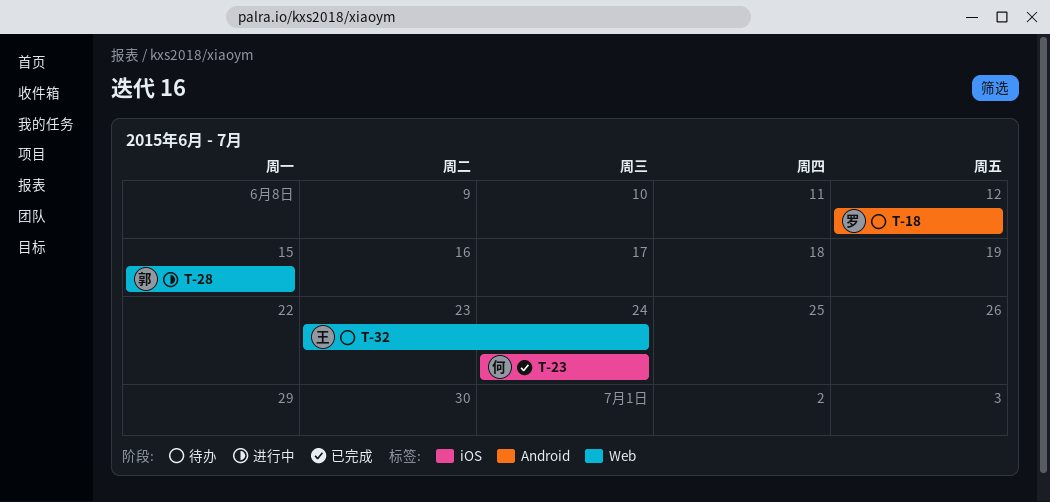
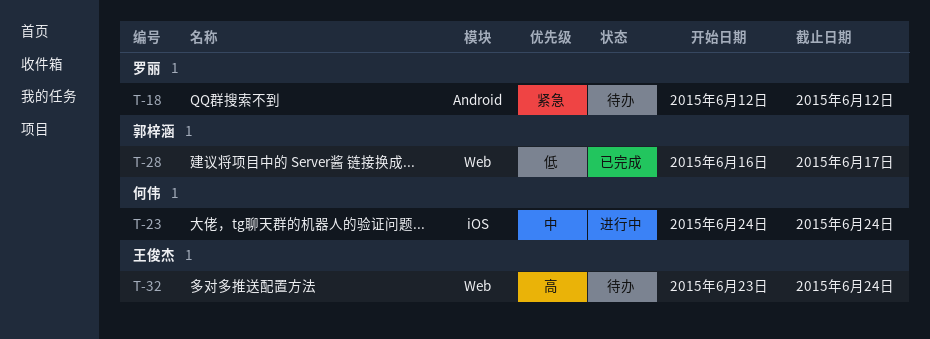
T-23, status: 已完成 -> 进行中
T-28, status: 进行中 -> 已完成
T-28, start: Jun 15 -> Jun 16
T-28, due: Jun 15 -> Jun 17

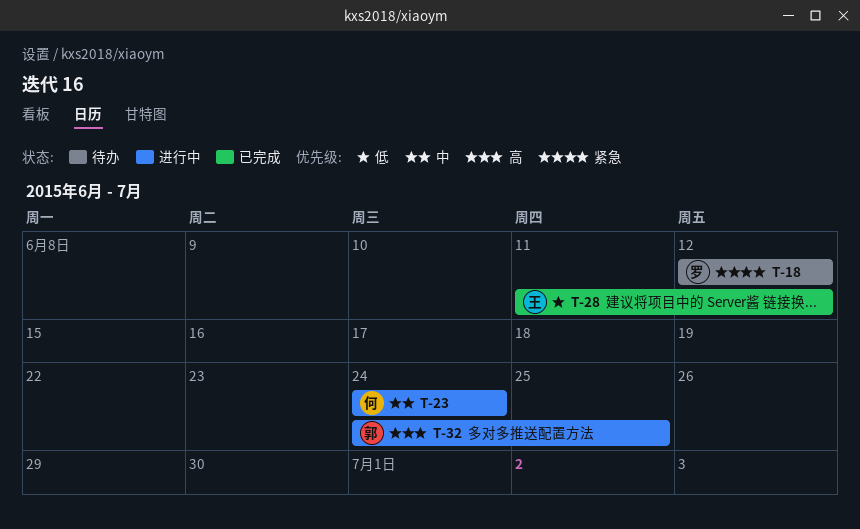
T-28, owner: 郭梓涵 -> 王俊杰
T-28, start: Jun 16 -> Jun 11
T-28, due: Jun 17 -> Jun 12
T-32, status: 待办 -> 进行中
T-32, owner: 王俊杰 -> 郭梓涵
T-32, start: Jun 23 -> Jun 24
T-32, due: Jun 24 -> Jun 25

